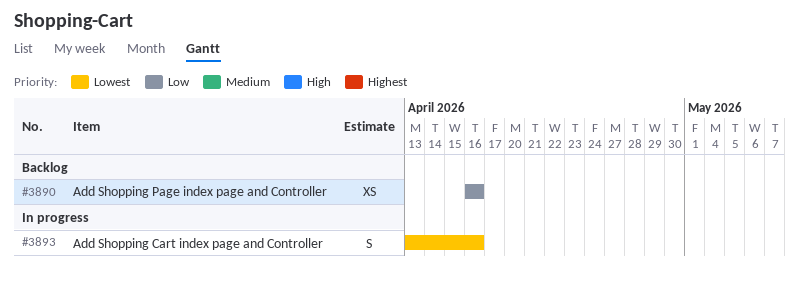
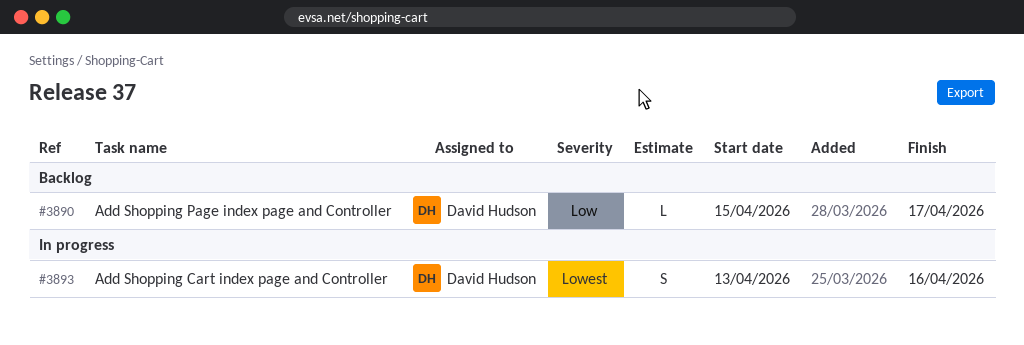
#3890, estimate: XS -> L
#3890, start: Apr 16 -> Apr 15
#3890, due: Apr 16 -> Apr 17

